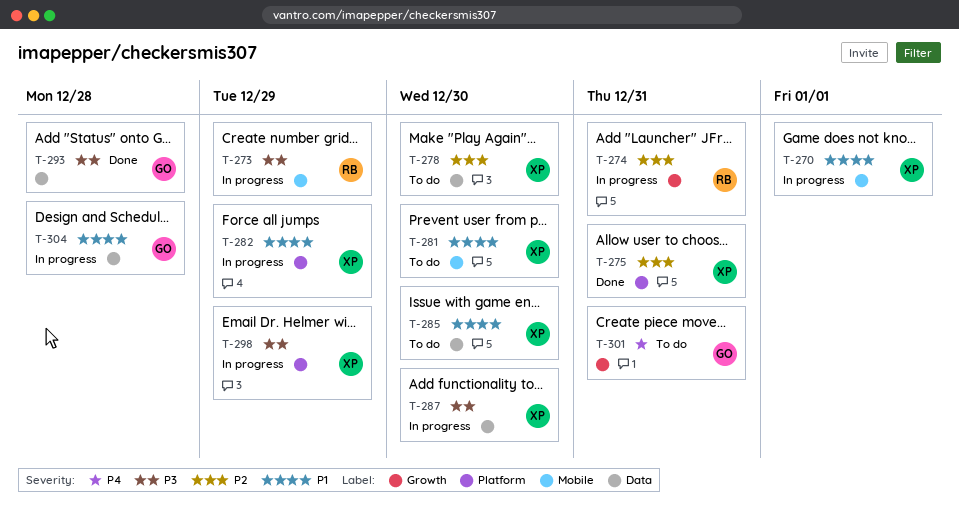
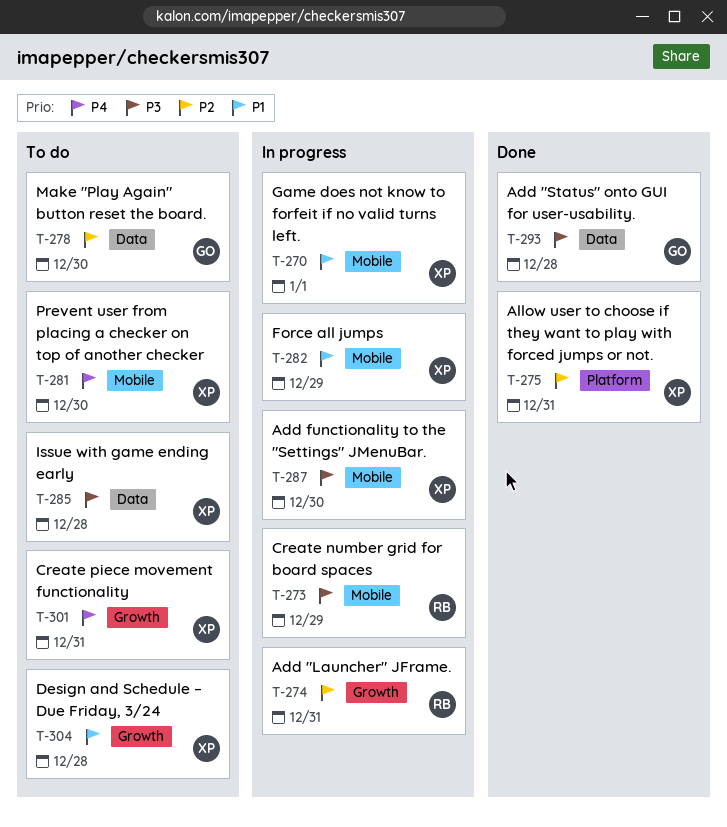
T-278, owner: XP -> GO
T-281, priority: P1 -> P4
T-282, label: Platform -> Mobile
T-285, priority: P1 -> P3
T-285, due: Dec 30 -> Dec 28
T-287, label: Data -> Mobile
T-298: present -> none
T-301, owner: GO -> XP
T-304, status: In progress -> To do
T-304, owner: GO -> XP
T-304, label: Data -> Growth

